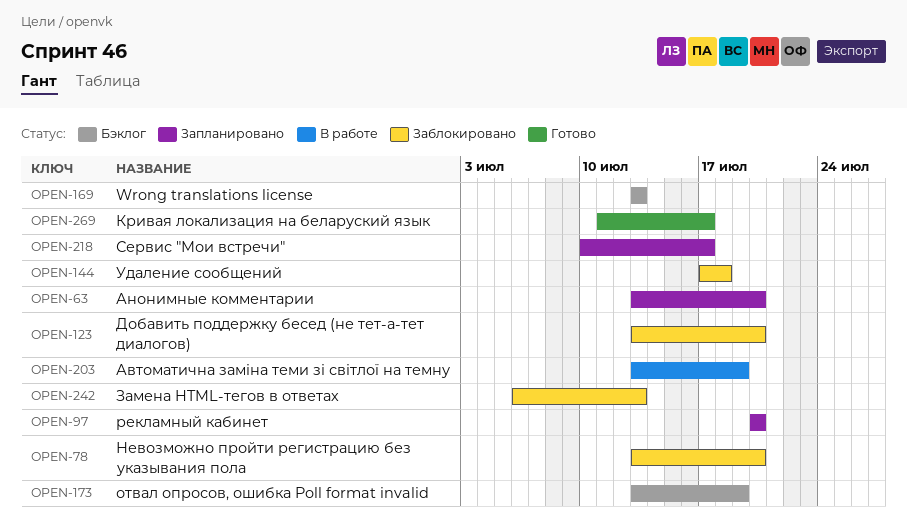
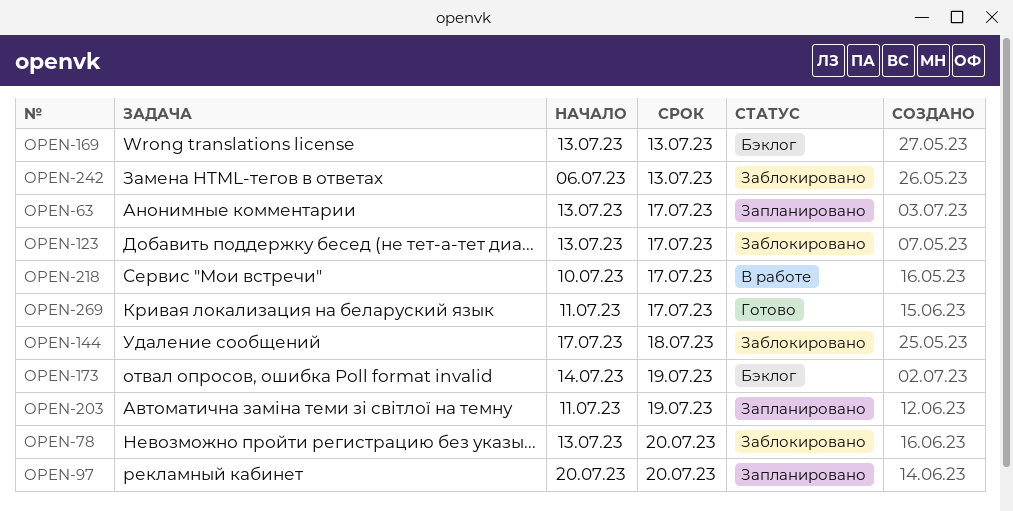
OPEN-63, due: Jul 20 -> Jul 17
OPEN-123, due: Jul 20 -> Jul 17
OPEN-173, start: Jul 13 -> Jul 14
OPEN-203, status: В работе -> Запланировано
OPEN-203, start: Jul 13 -> Jul 11
OPEN-218, status: Запланировано -> В работе

